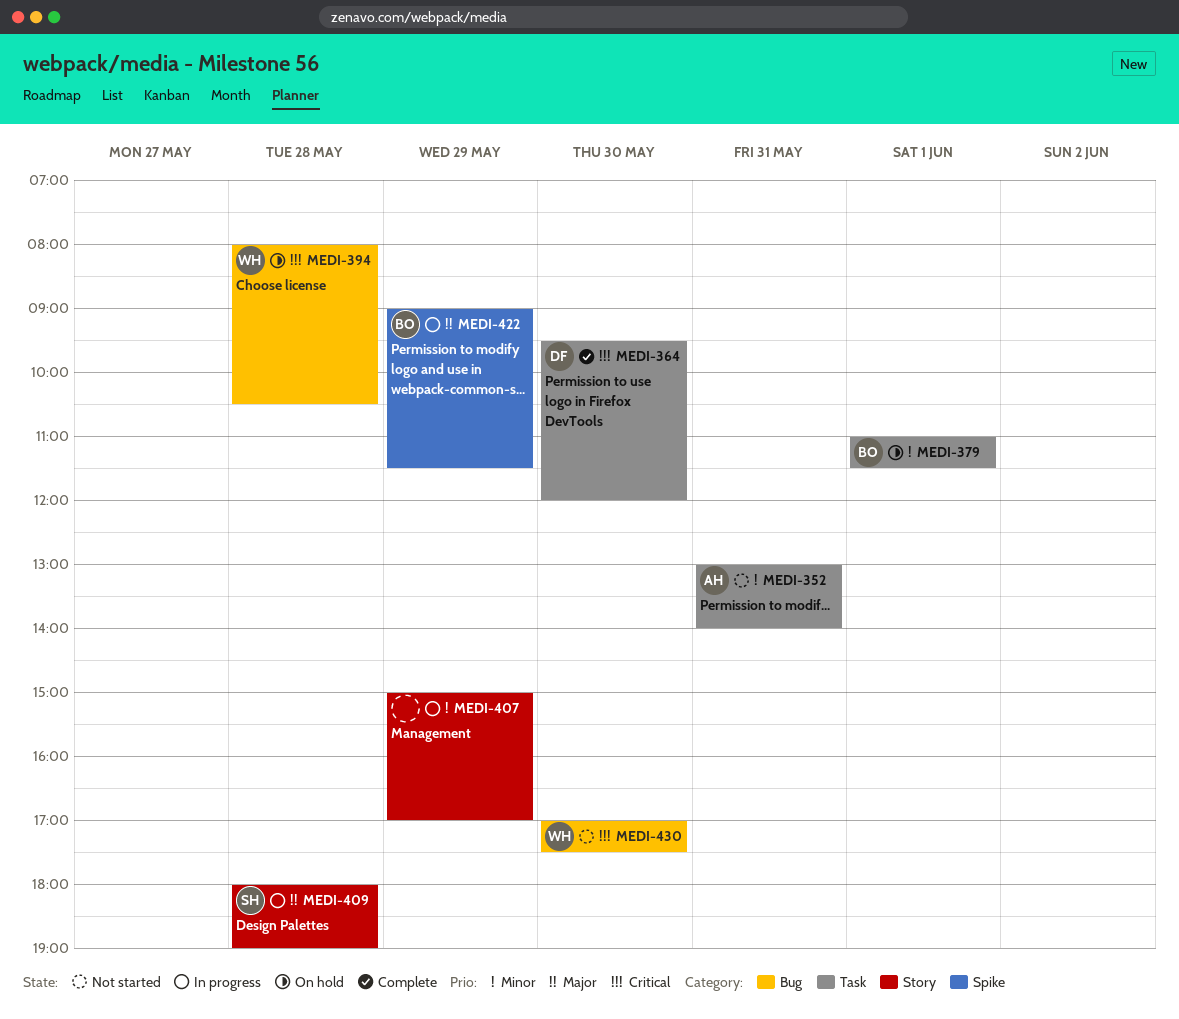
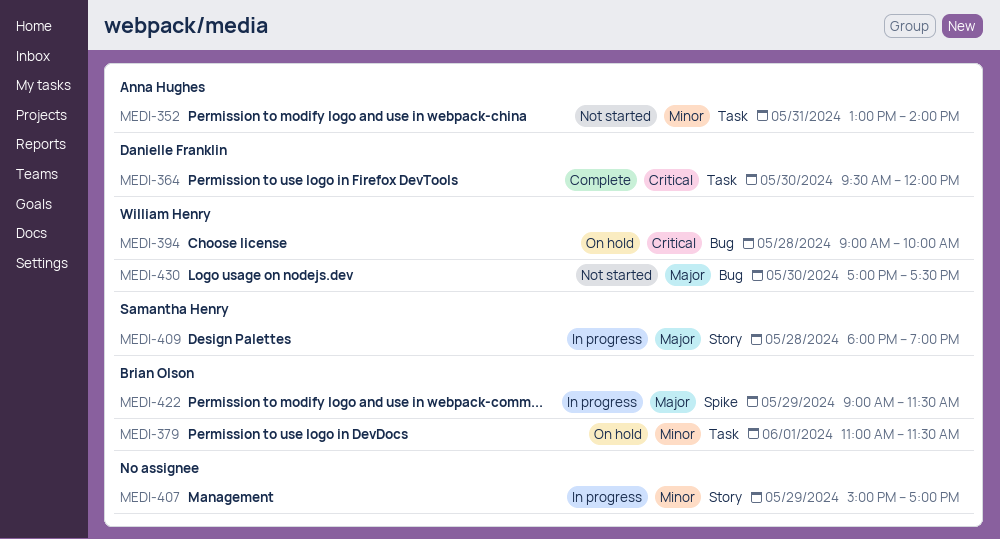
MEDI-394, begins: 08:00 -> 09:00
MEDI-394, ends: 10:30 -> 10:00
MEDI-430, priority: Critical -> Major

